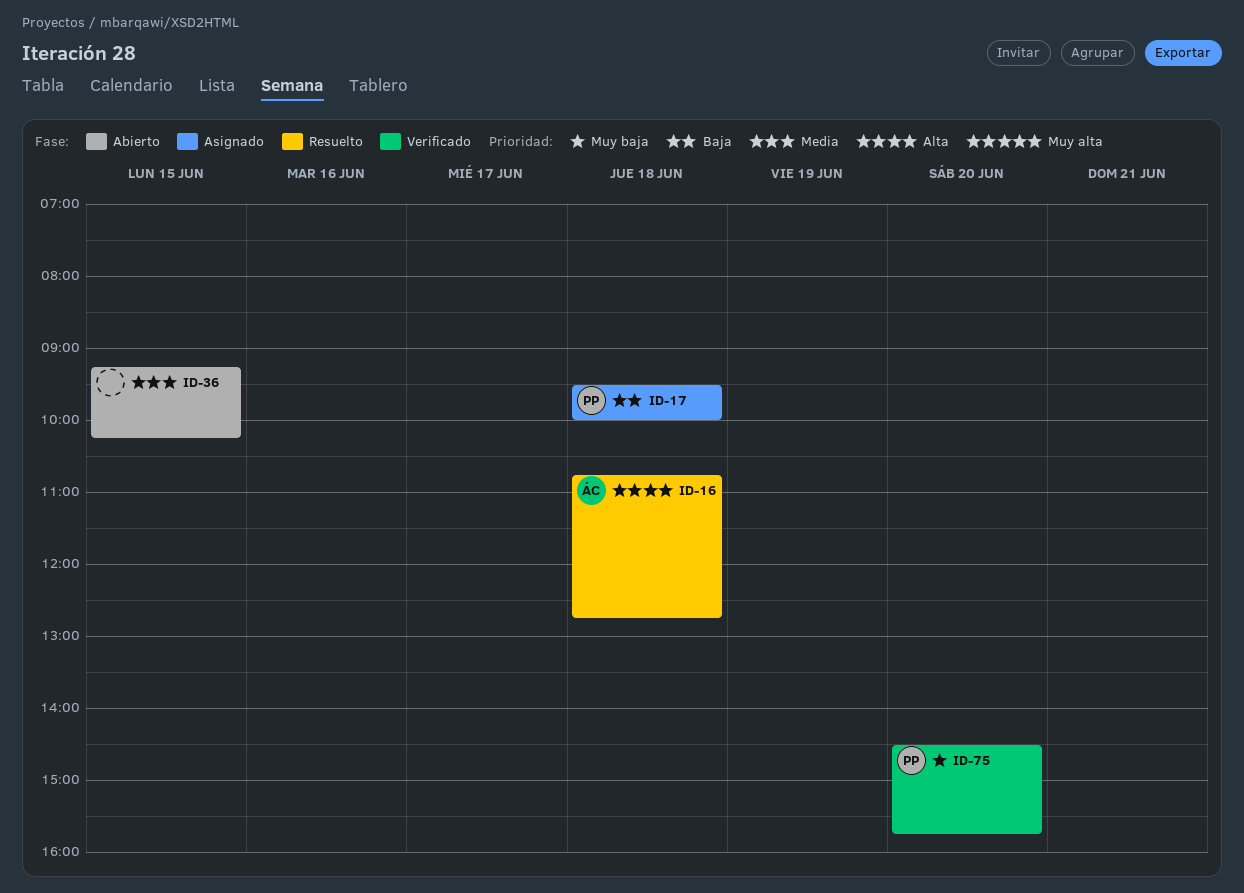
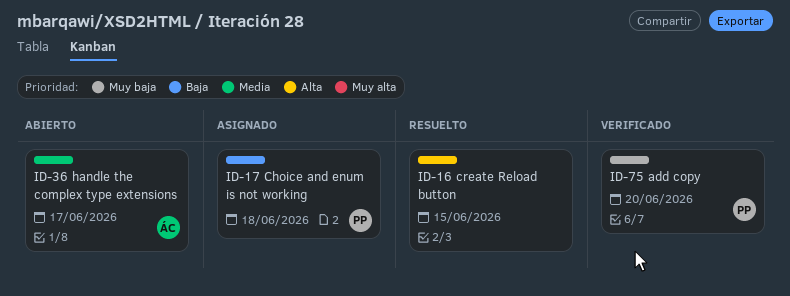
ID-16, owner: ÁC -> none
ID-16, day: Jun 18 -> Jun 15
ID-36, owner: none -> ÁC
ID-36, day: Jun 15 -> Jun 17

